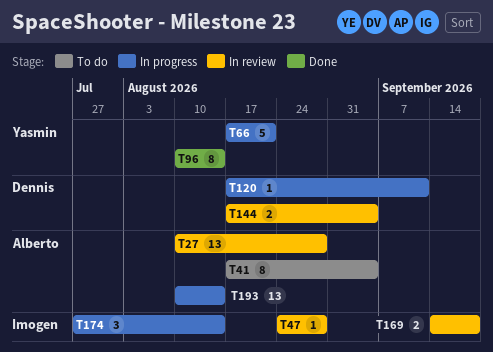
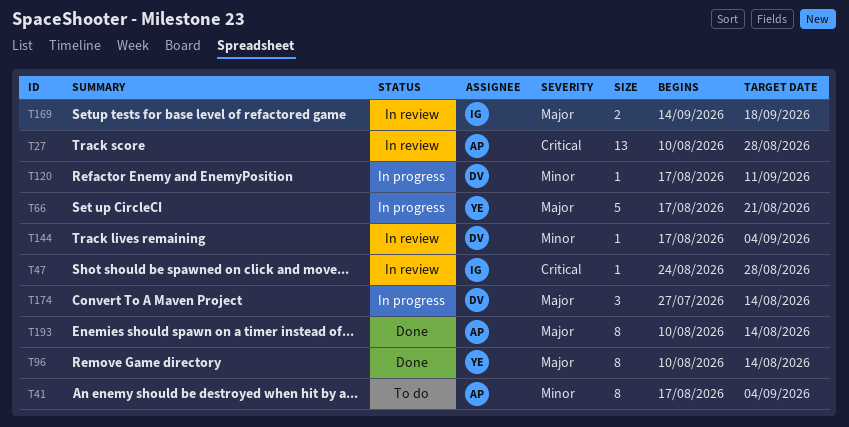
T144, estimate: 2 -> 1
T174, owner: Imogen -> Dennis
T193, status: In progress -> Done
T193, estimate: 13 -> 8

